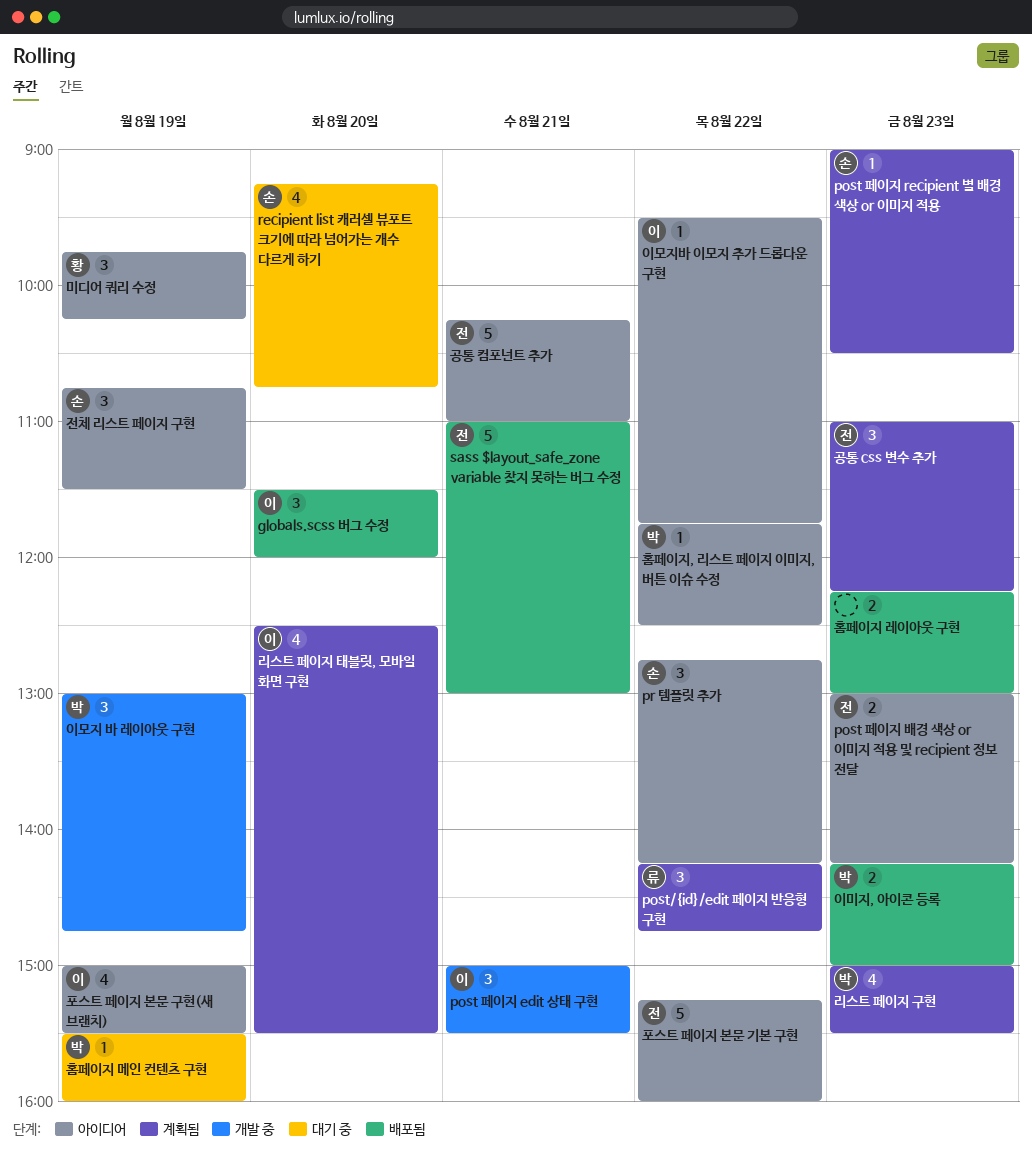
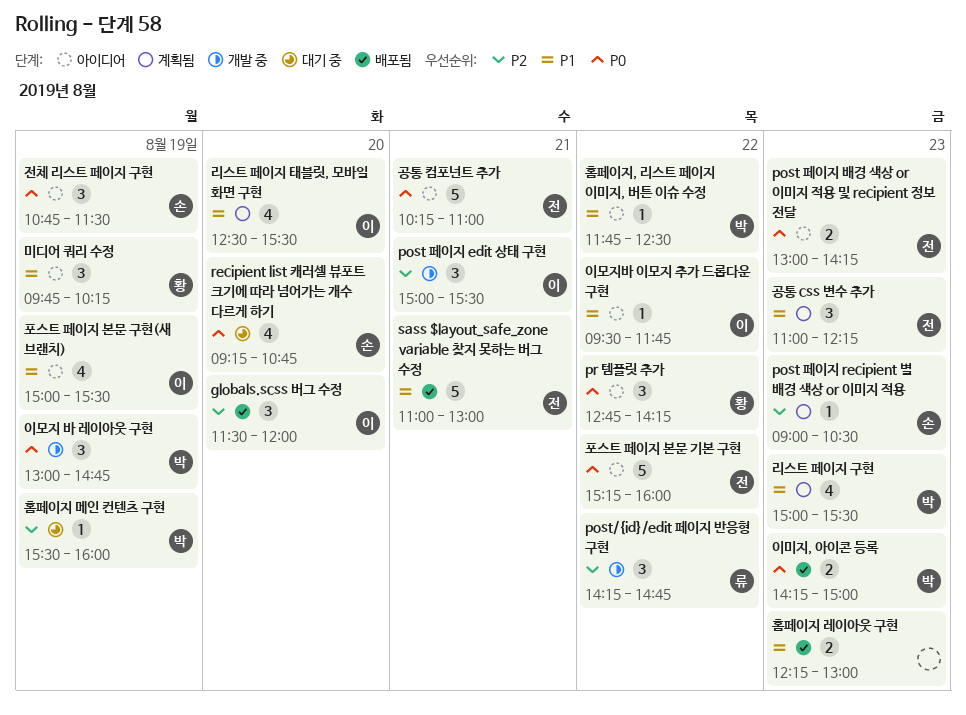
post/{id}/edit 페이지 반응형 구현, status: 계획됨 -> 개발 중
pr 템플릿 추가, owner: 손 -> 황

